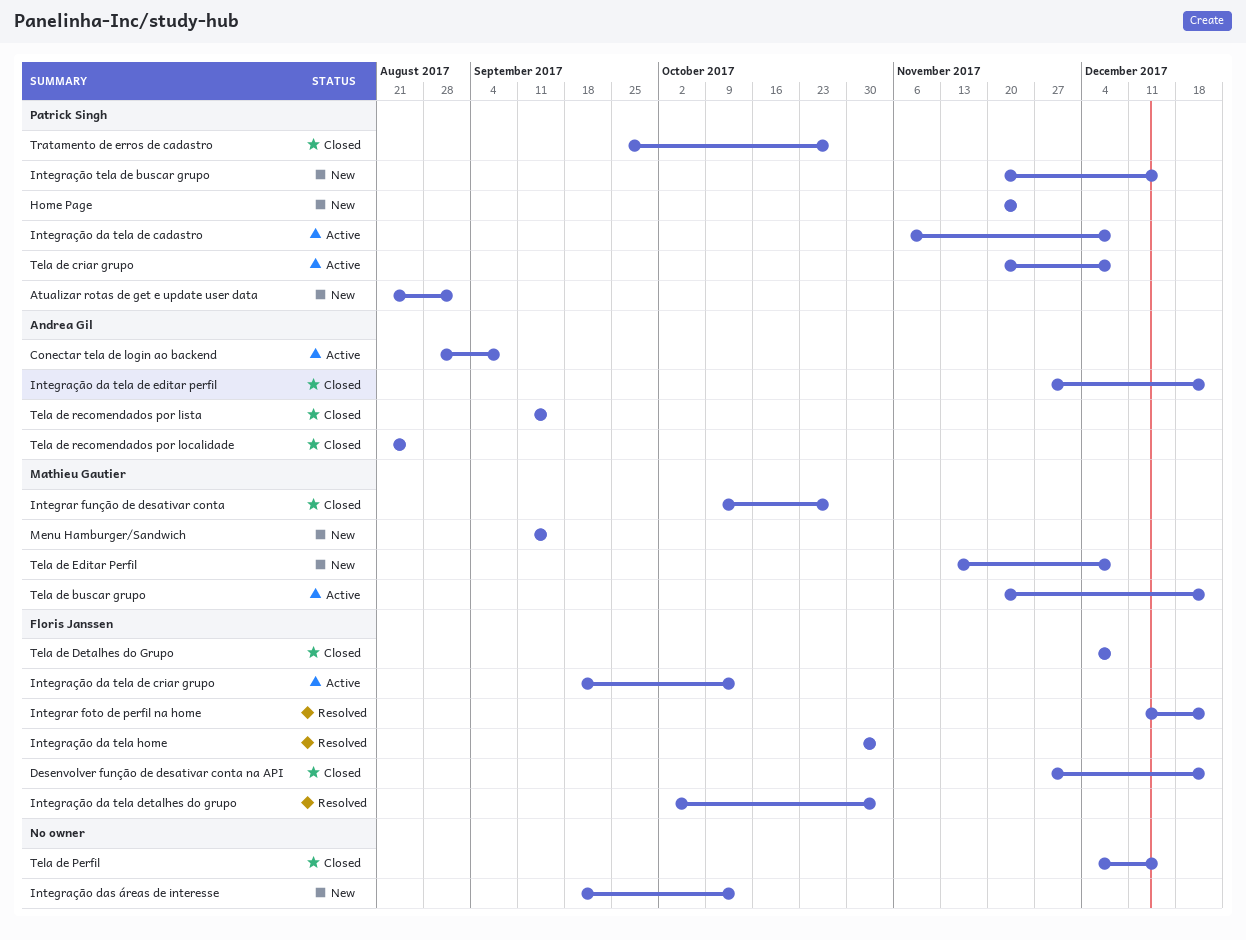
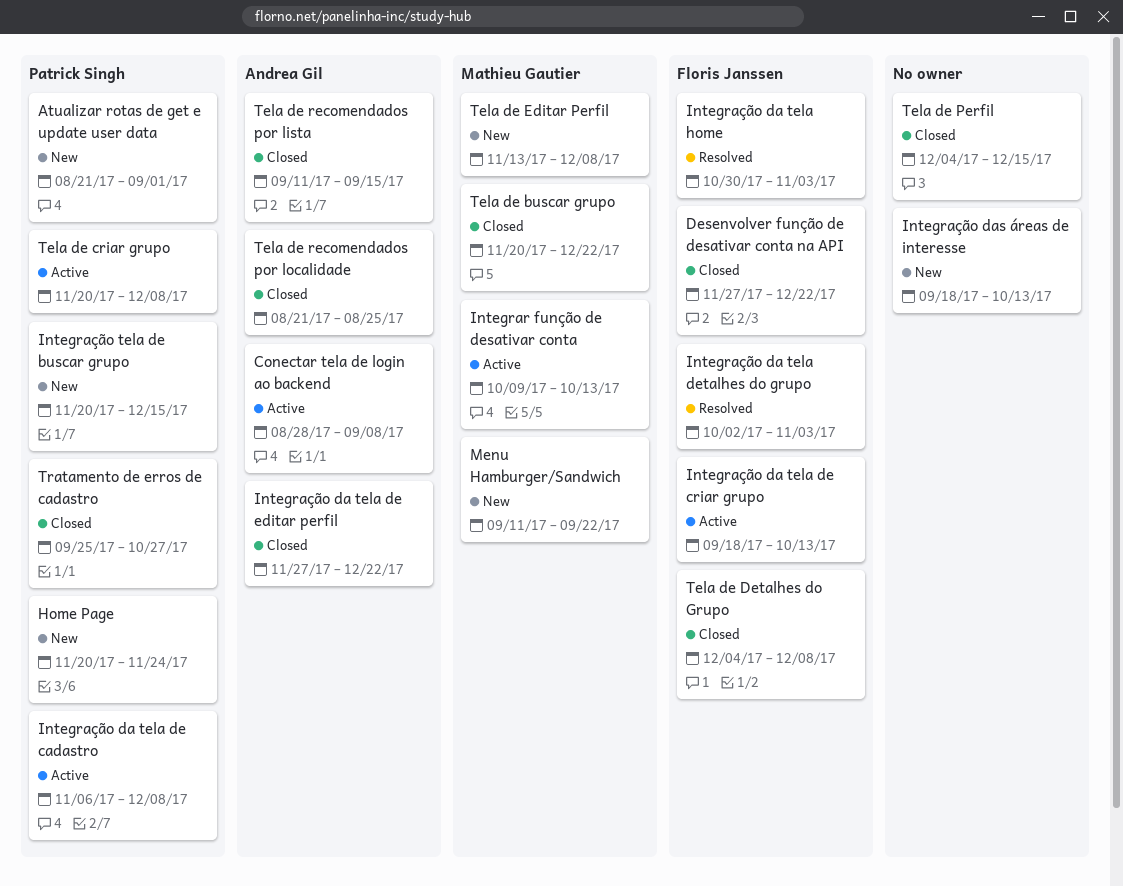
Integrar foto de perfil na home: present -> none
Integrar função de desativar conta, status: Closed -> Active
Integrar função de desativar conta, due: Oct 27 -> Oct 13
Menu Hamburger/Sandwich, due: Sep 15 -> Sep 22
Tela de buscar grupo, status: Active -> Closed

